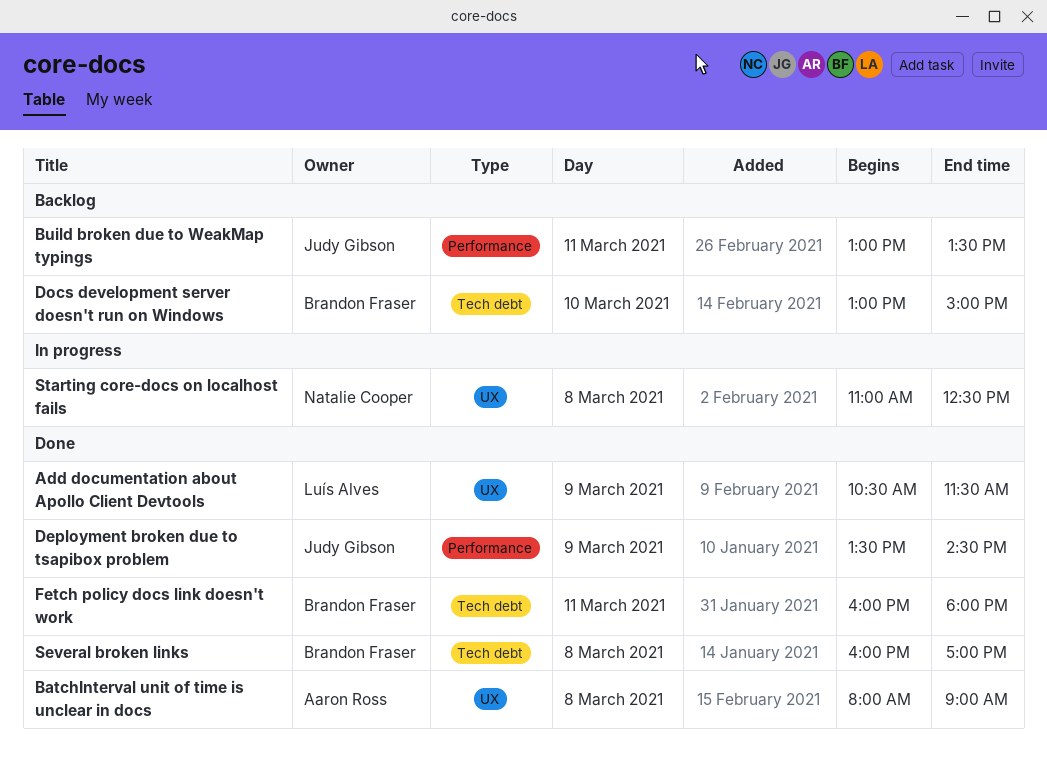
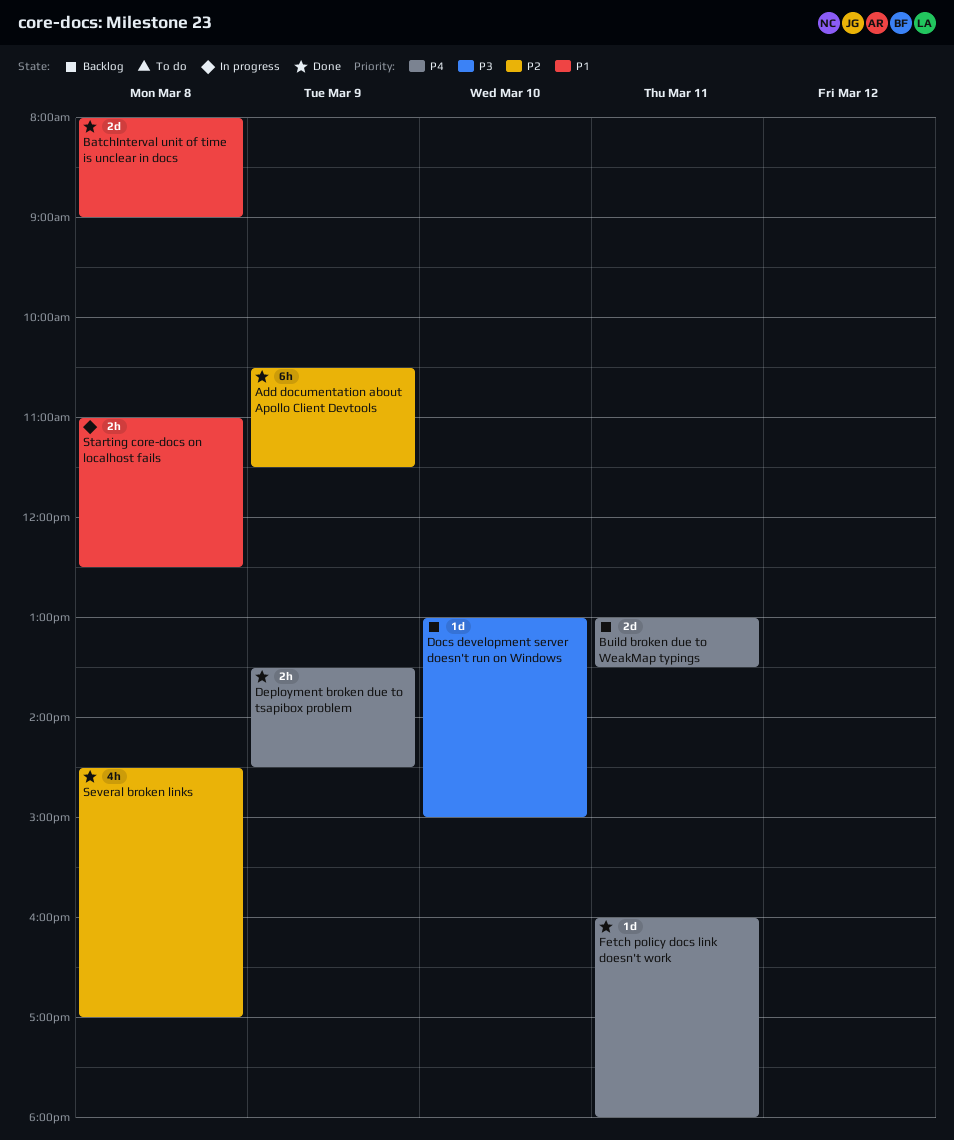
Several broken links, begins: 16:00 -> 14:30

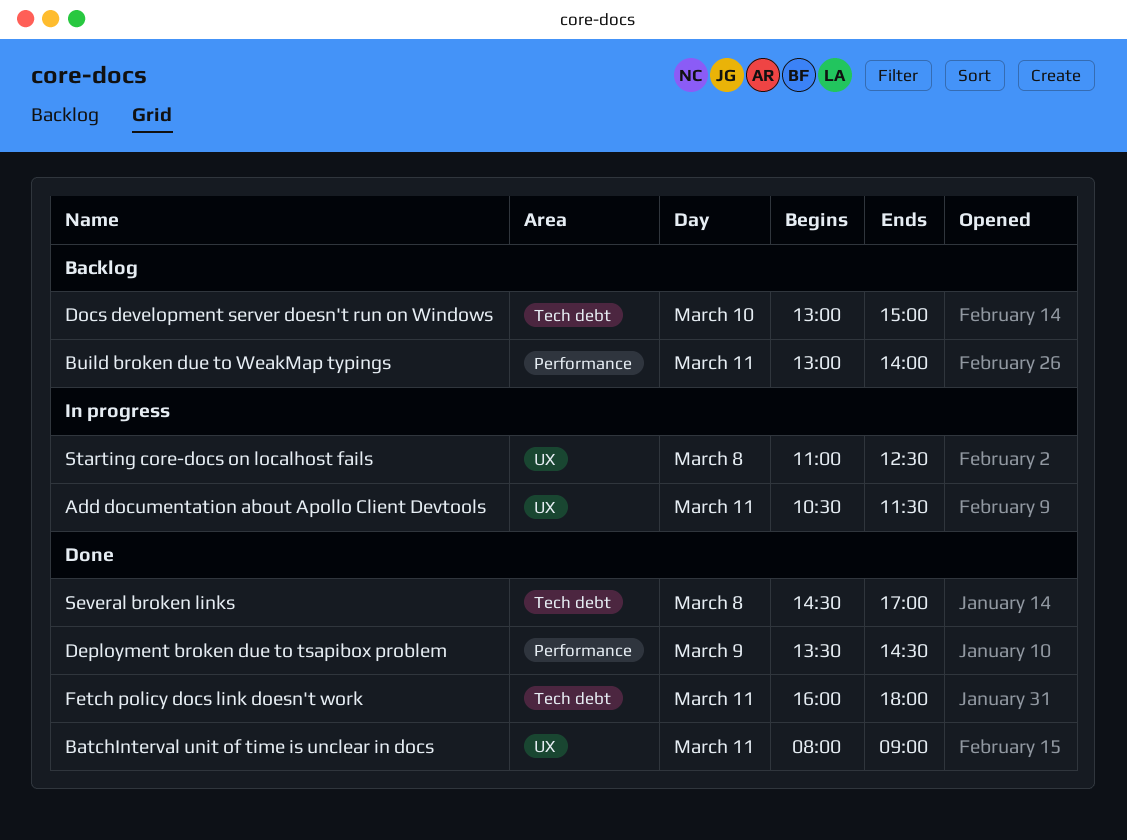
Add documentation about Apollo Client Devtools, status: Done -> In progress
Add documentation about Apollo Client Devtools, day: Mar 9 -> Mar 11
BatchInterval unit of time is unclear in docs, day: Mar 8 -> Mar 11
Build broken due to WeakMap typings, ends: 13:30 -> 14:00

